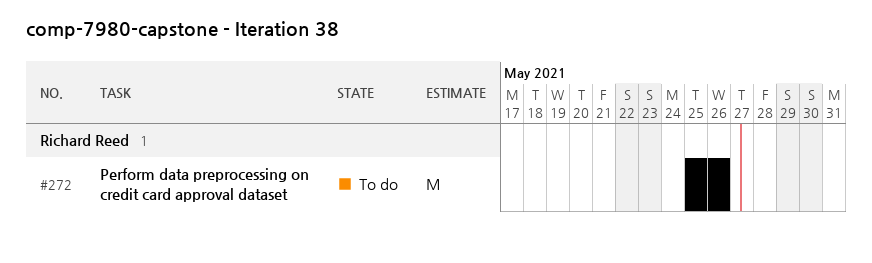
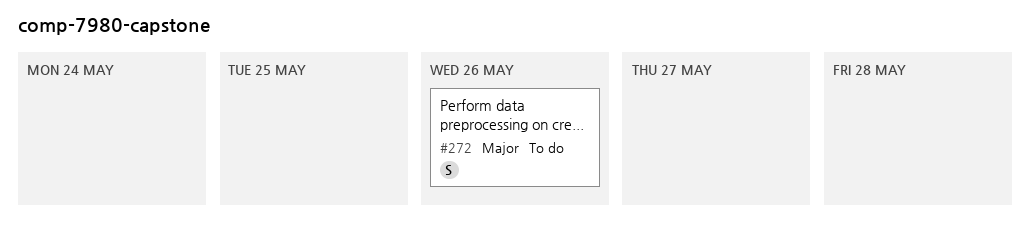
#272, estimate: M -> S

